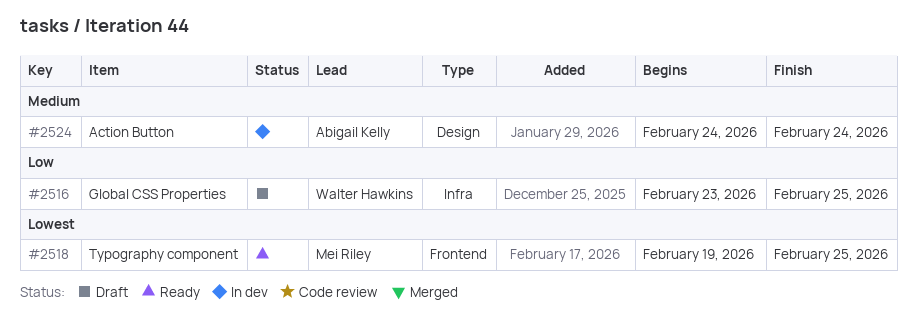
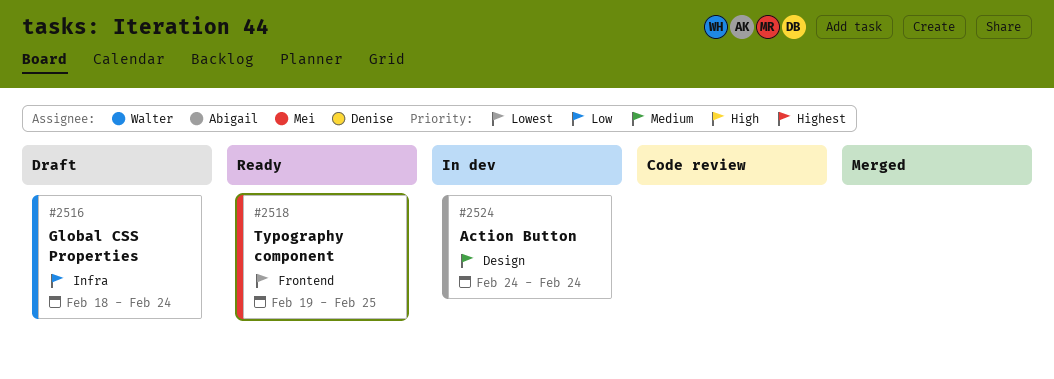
#2516, start: Feb 23 -> Feb 18
#2516, due: Feb 25 -> Feb 24

